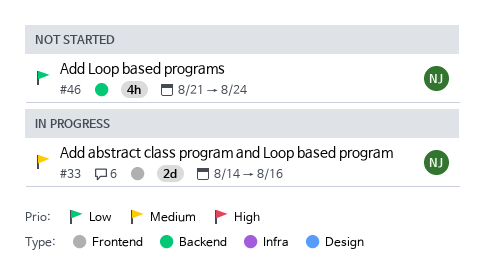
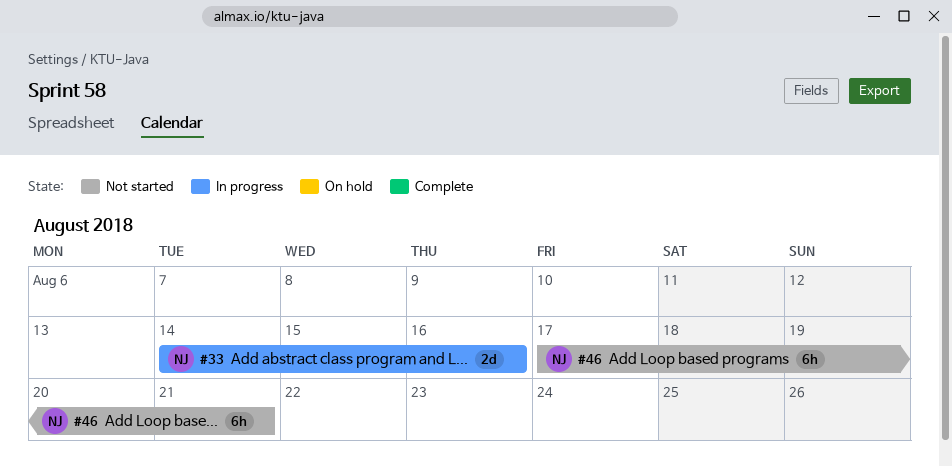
#46, estimate: 4h -> 6h
#46, start: Aug 21 -> Aug 17
#46, due: Aug 24 -> Aug 21

